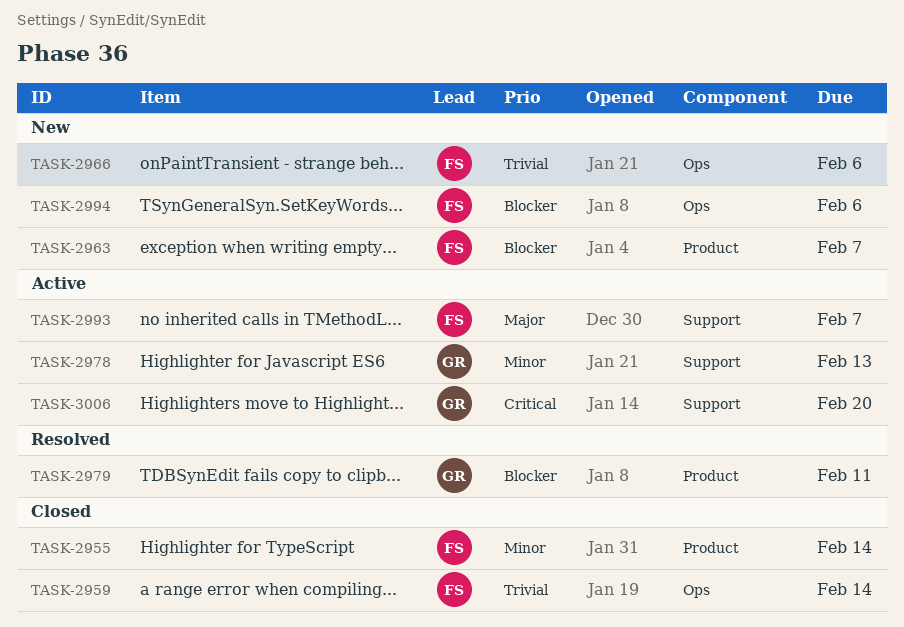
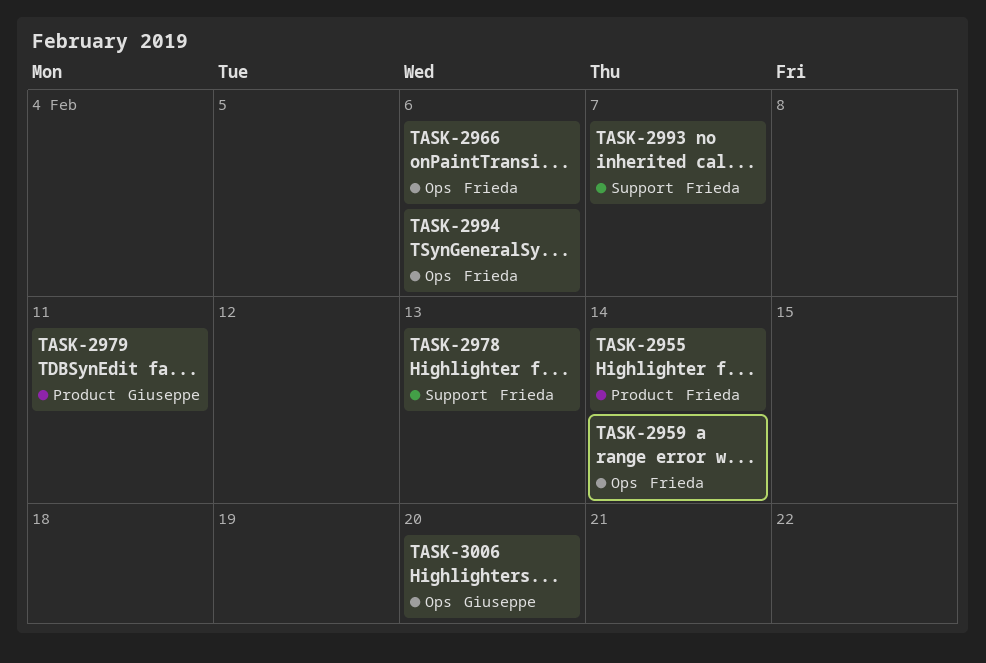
TASK-2963: present -> none
TASK-2978, owner: Giuseppe -> Frieda
TASK-3006, label: Support -> Ops

